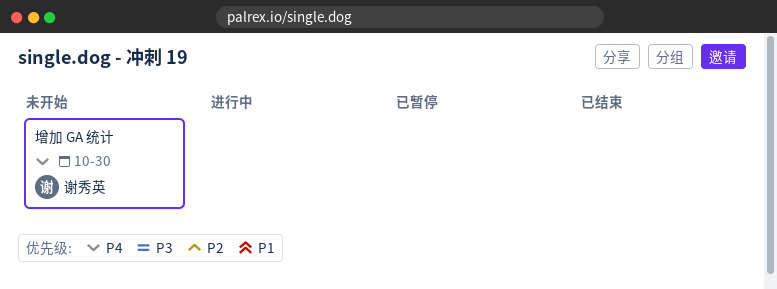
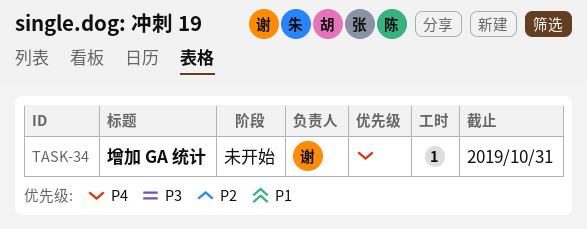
增加 GA 统计, due: Oct 30 -> Oct 31

